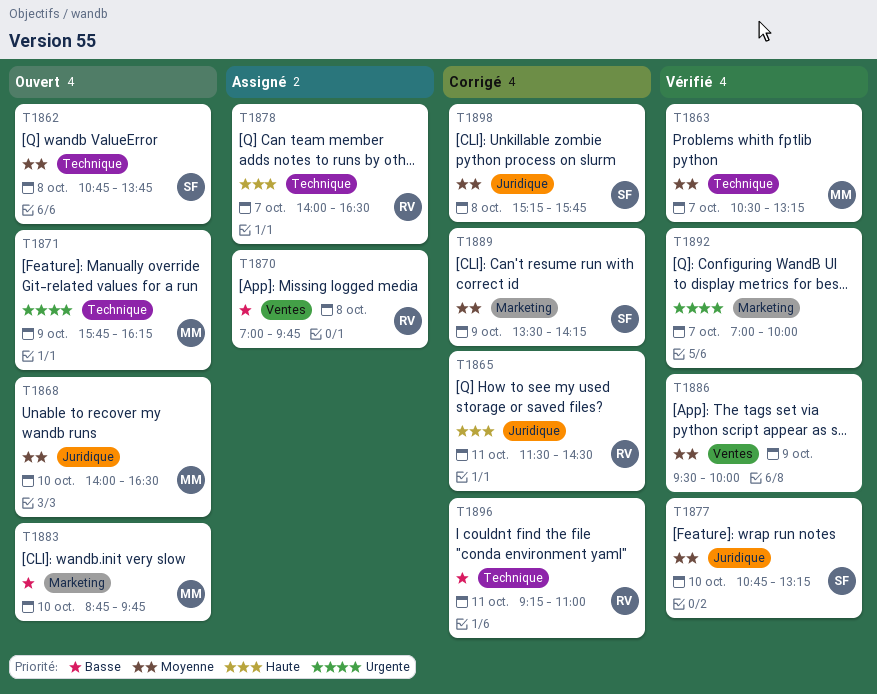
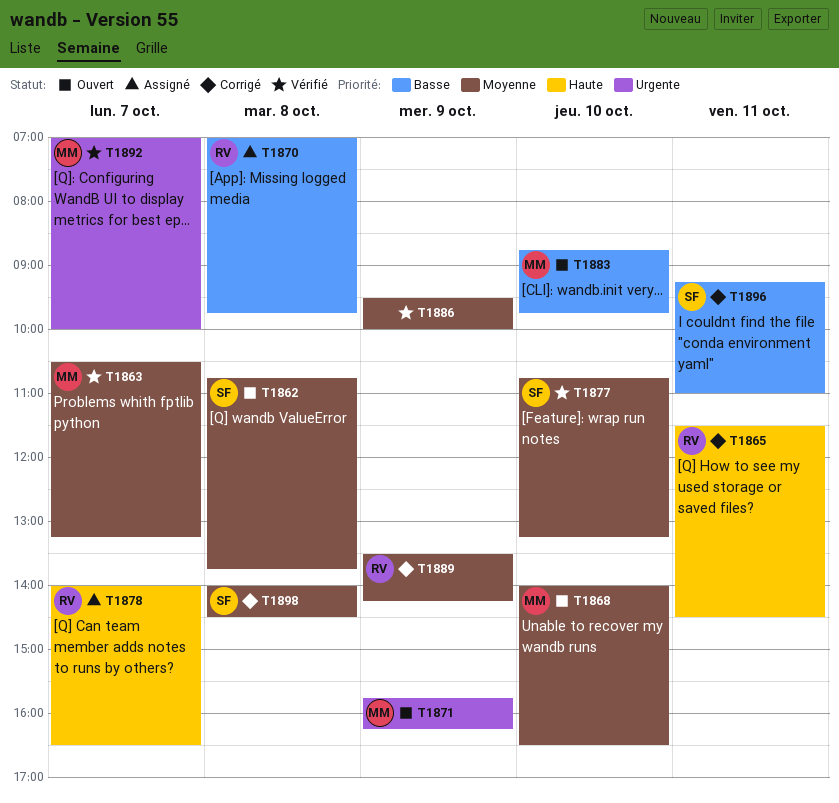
T1889, owner: SF -> RV
T1892, owner: none -> MM
T1896, owner: RV -> SF
T1898, begins: 15:15 -> 14:00
T1898, ends: 15:45 -> 14:30

